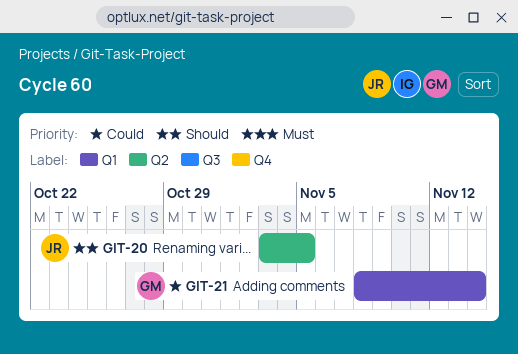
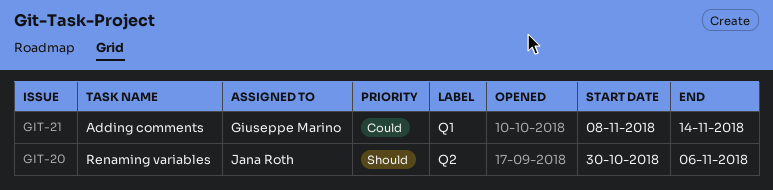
GIT-20, start: Nov 3 -> Oct 30
GIT-20, due: Nov 5 -> Nov 6

